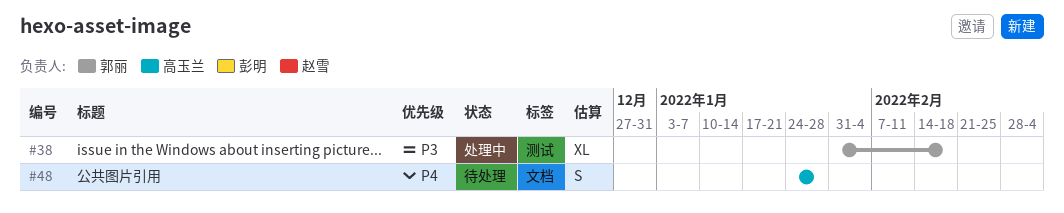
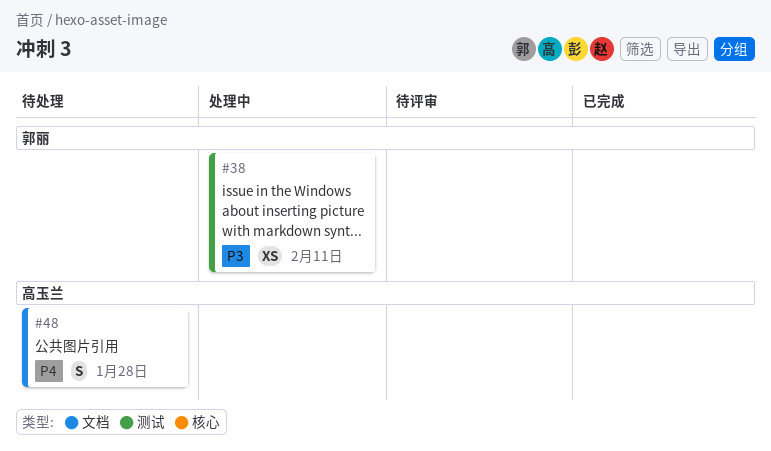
#38, estimate: XL -> XS
#38, due: Feb 18 -> Feb 11

